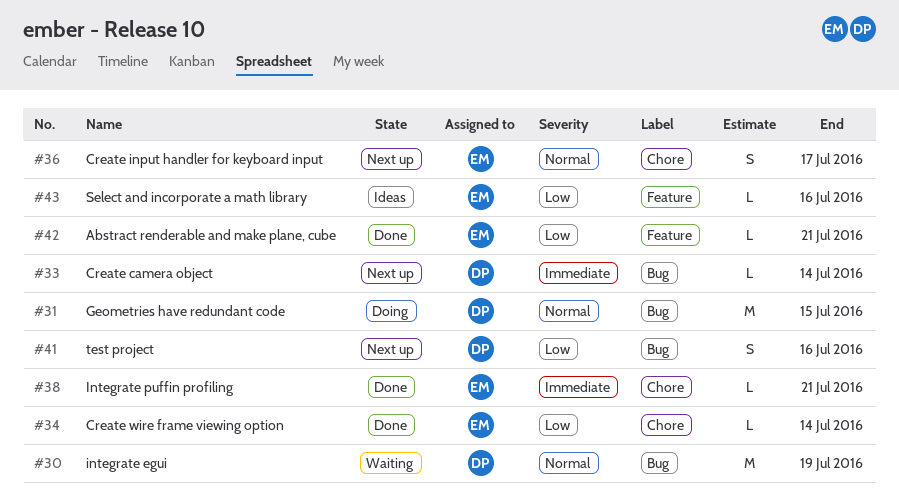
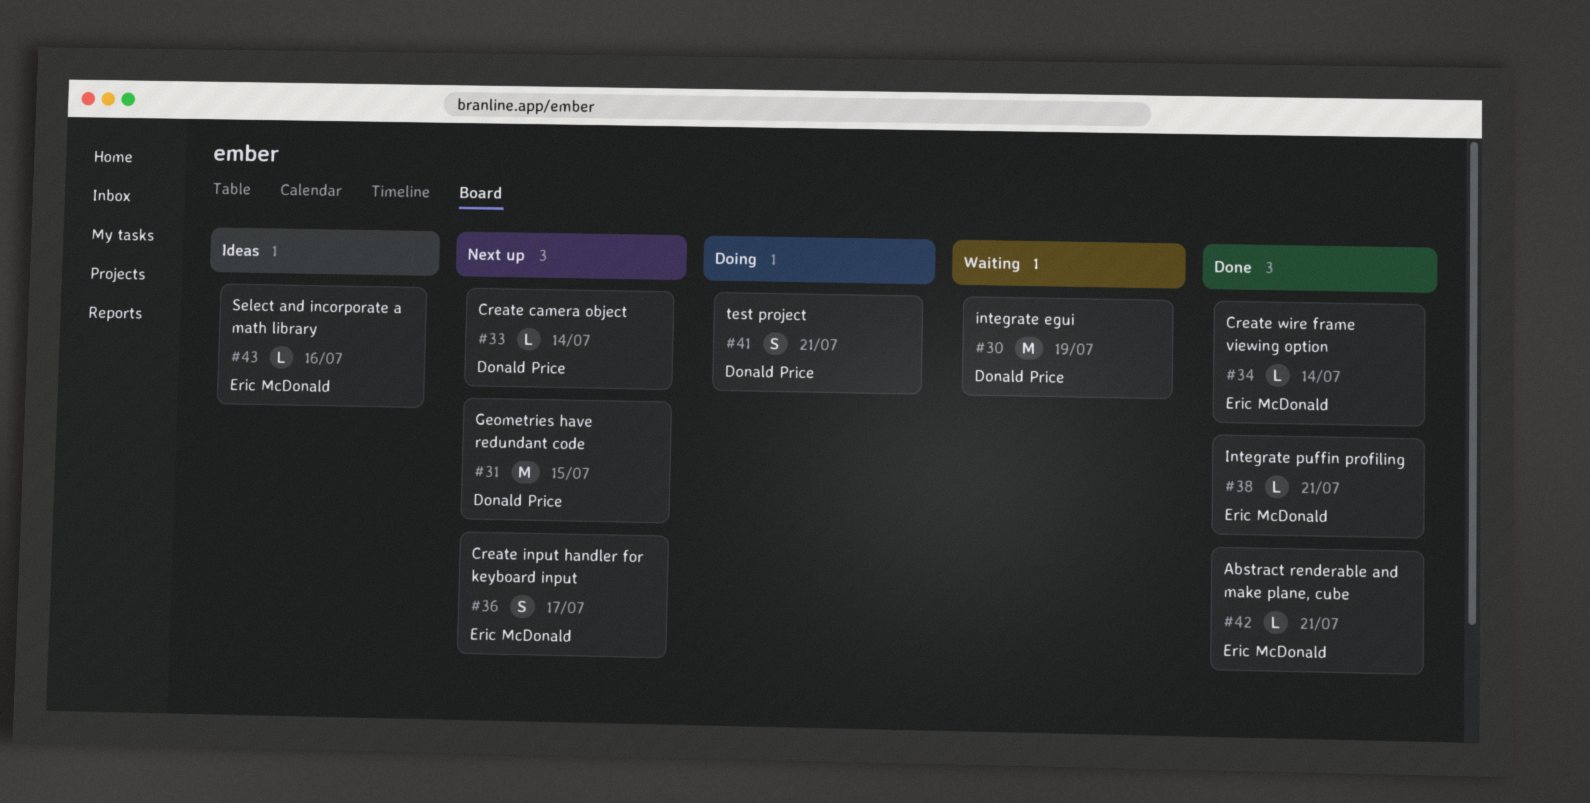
#31, status: Doing -> Next up
#41, status: Next up -> Doing
#41, due: Jul 16 -> Jul 21

